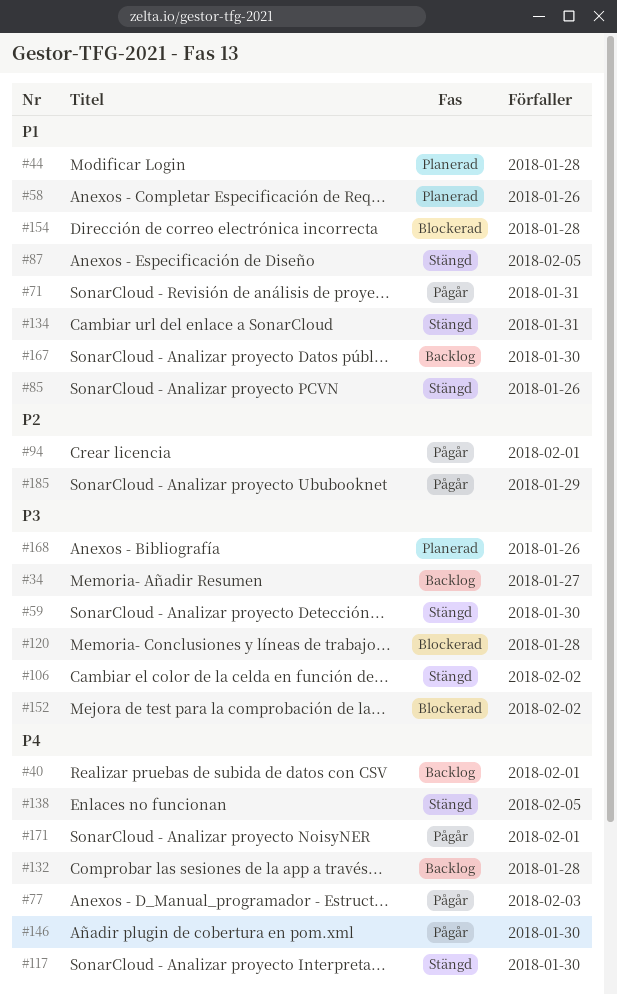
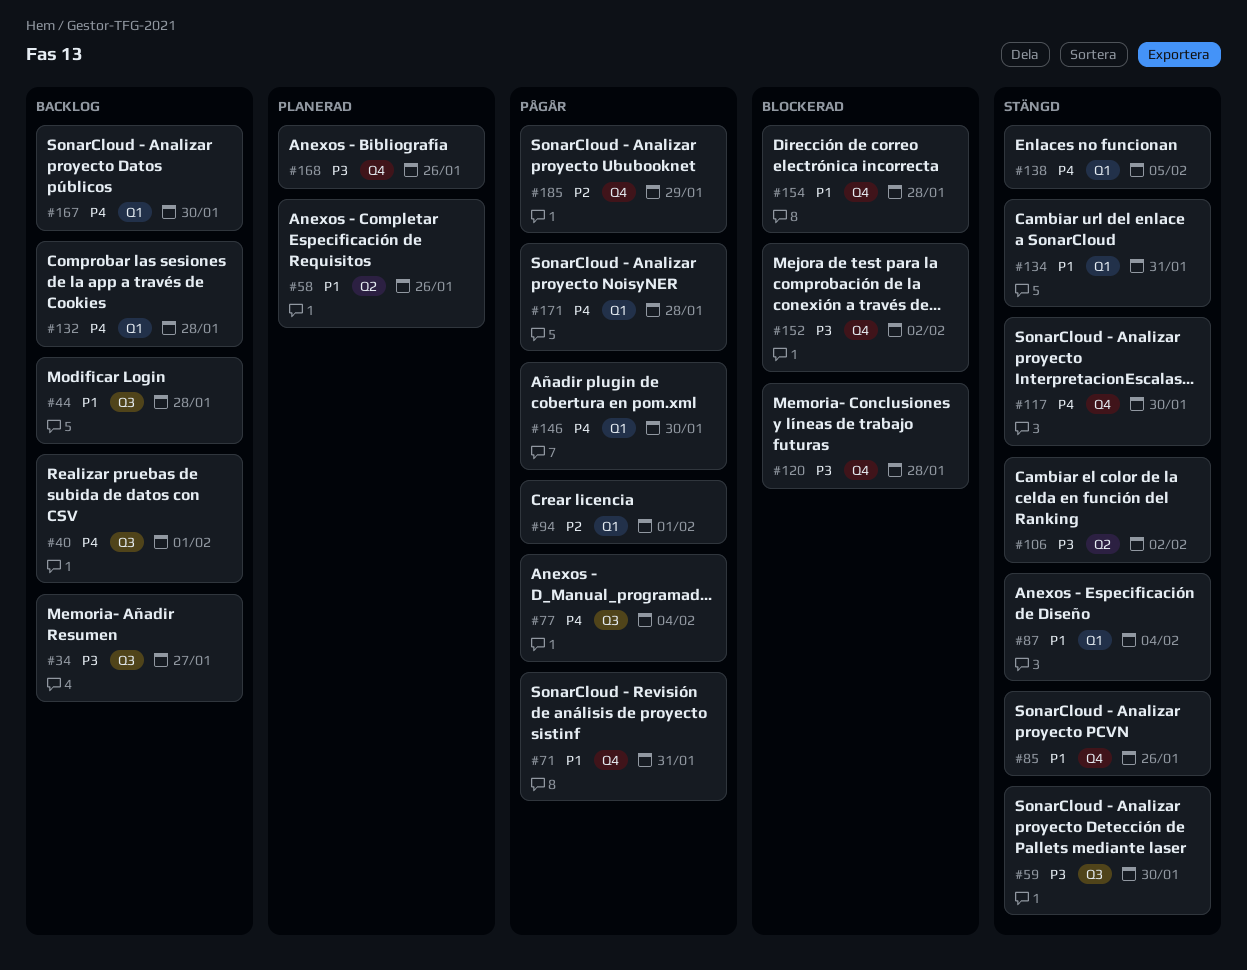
#44, status: Planerad -> Backlog
#77, due: Feb 3 -> Feb 4
#87, due: Feb 5 -> Feb 4
#167, priority: P1 -> P4
#171, due: Feb 1 -> Jan 28

